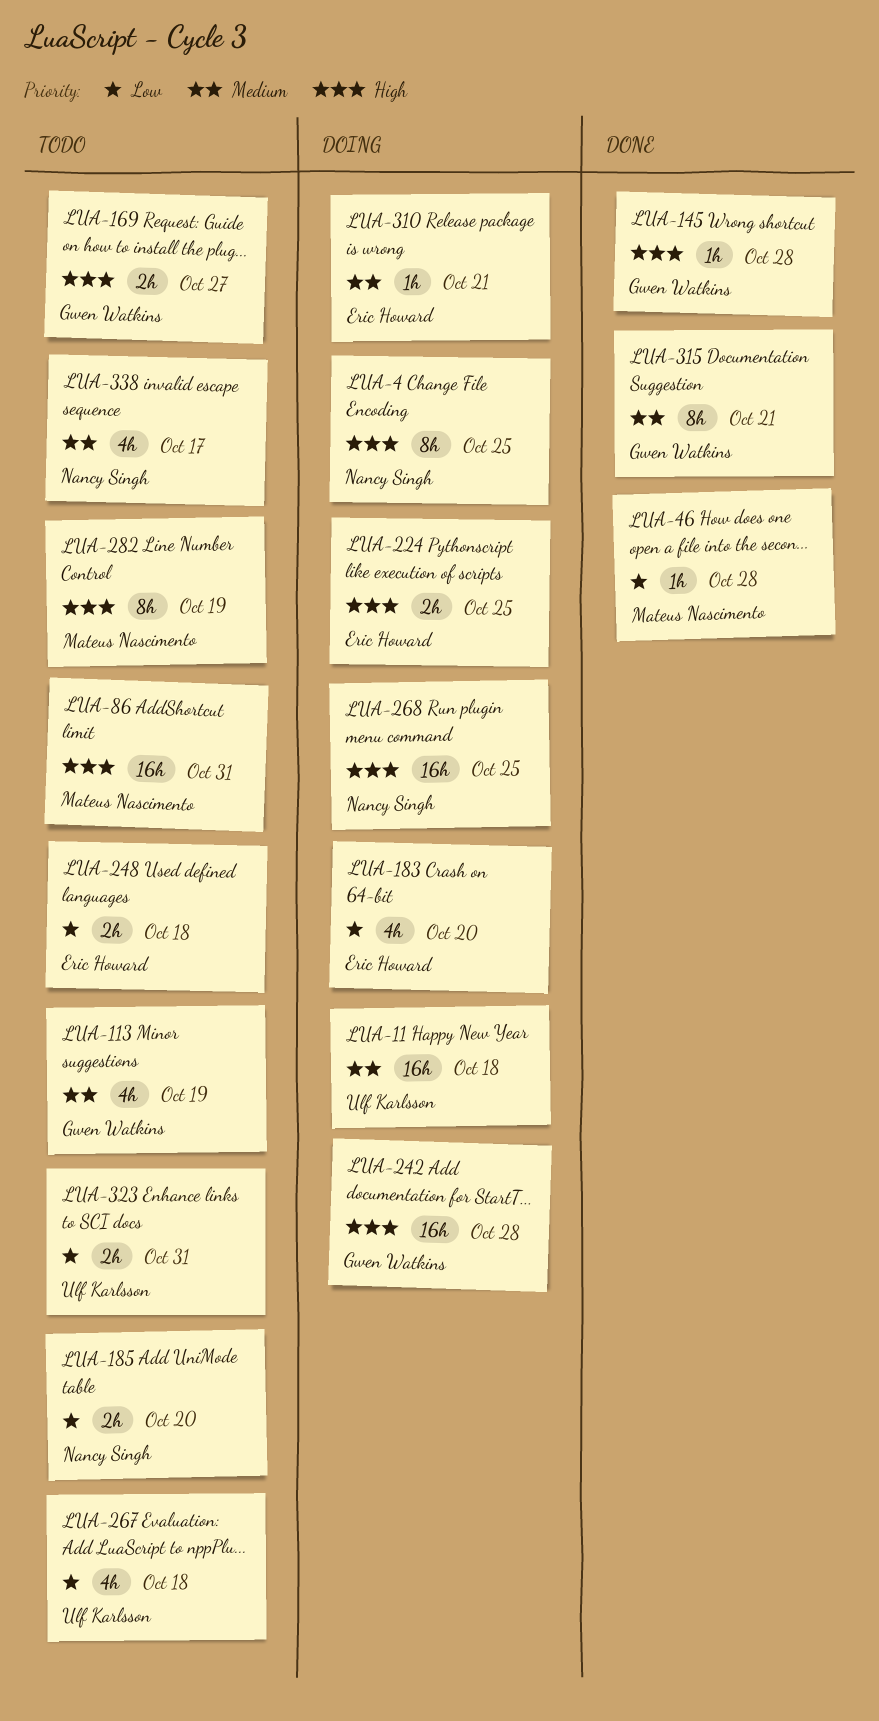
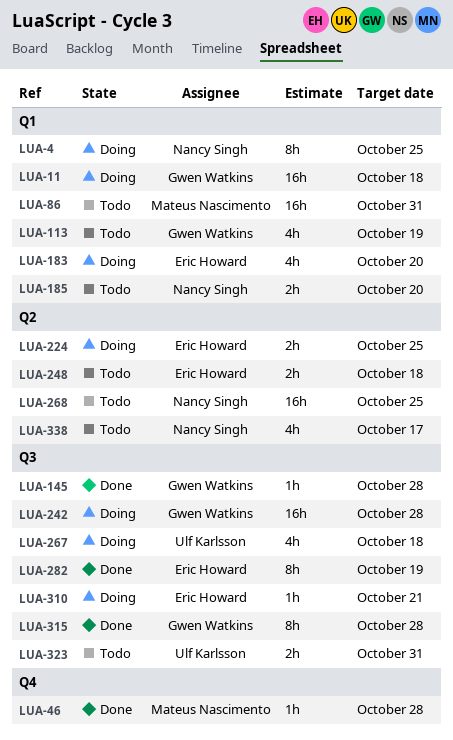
LUA-11, owner: Ulf Karlsson -> Gwen Watkins
LUA-169: present -> none
LUA-267, status: Todo -> Doing
LUA-268, status: Doing -> Todo
LUA-282, status: Todo -> Done
LUA-282, owner: Mateus Nascimento -> Eric Howard
LUA-315, due: Oct 21 -> Oct 28

